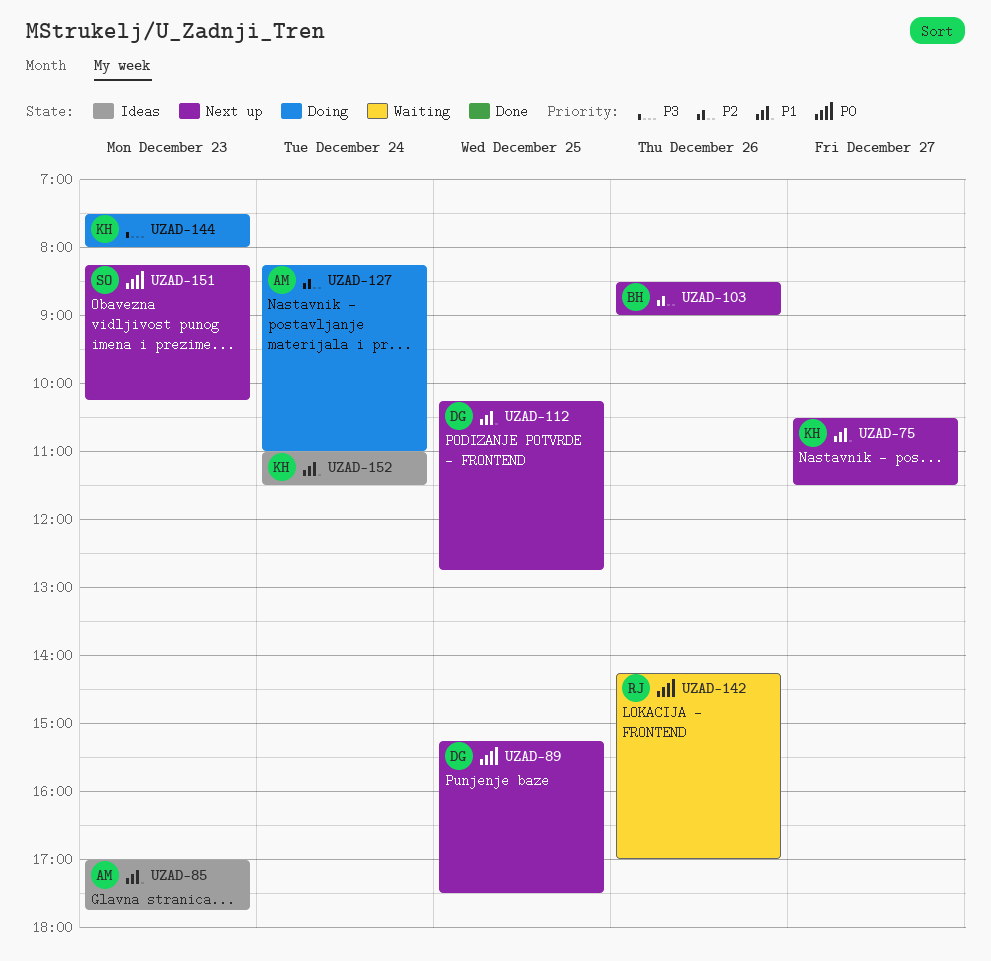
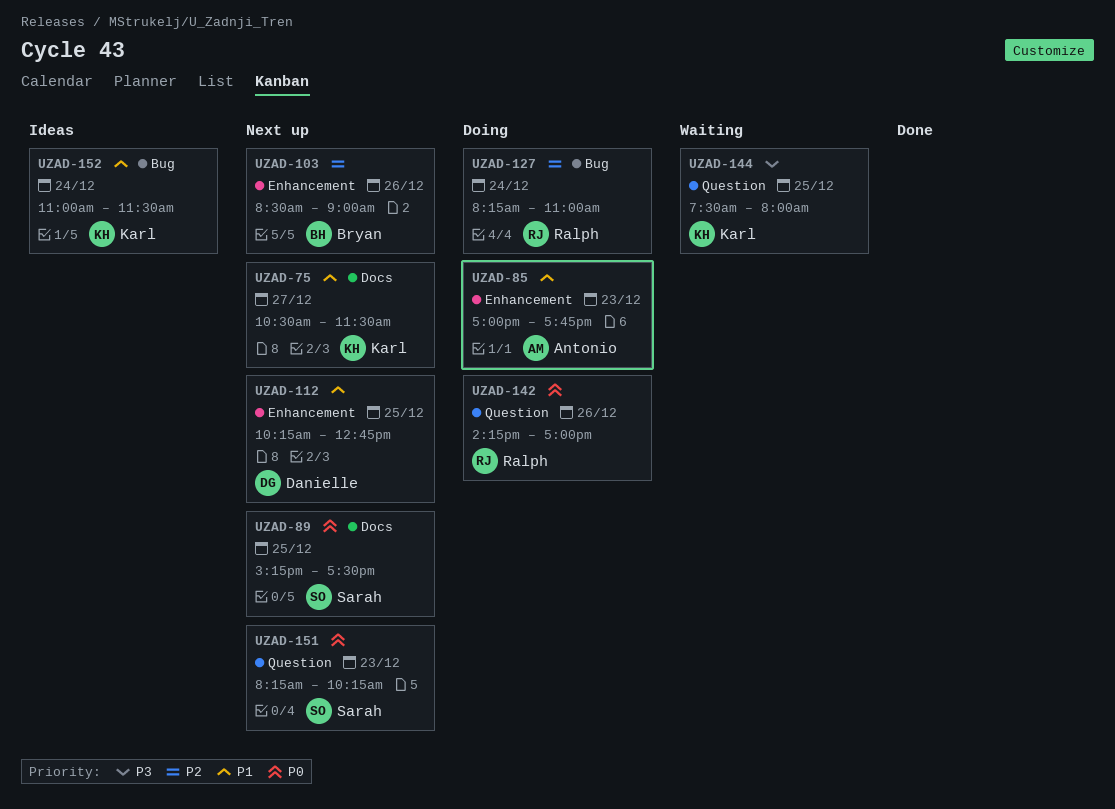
UZAD-85, status: Ideas -> Doing
UZAD-89, owner: Danielle -> Sarah
UZAD-127, owner: Antonio -> Ralph
UZAD-142, status: Waiting -> Doing
UZAD-144, status: Doing -> Waiting
UZAD-144, day: Dec 23 -> Dec 25

